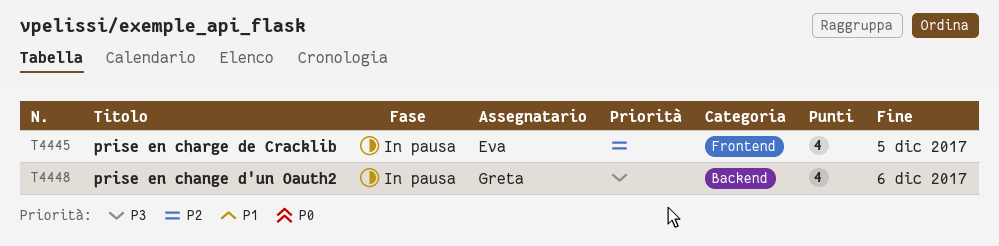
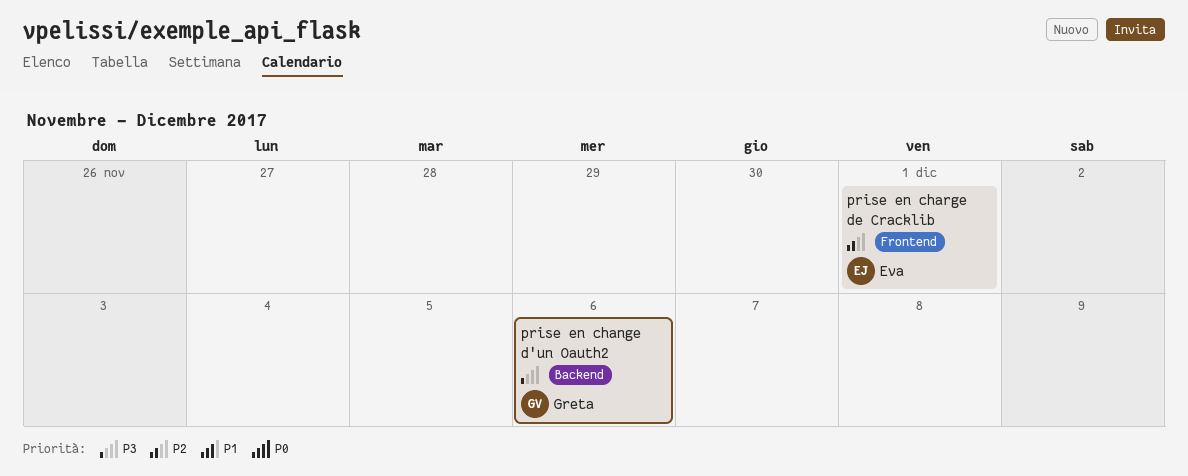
prise en charge de Cracklib, due: Dec 5 -> Dec 1

